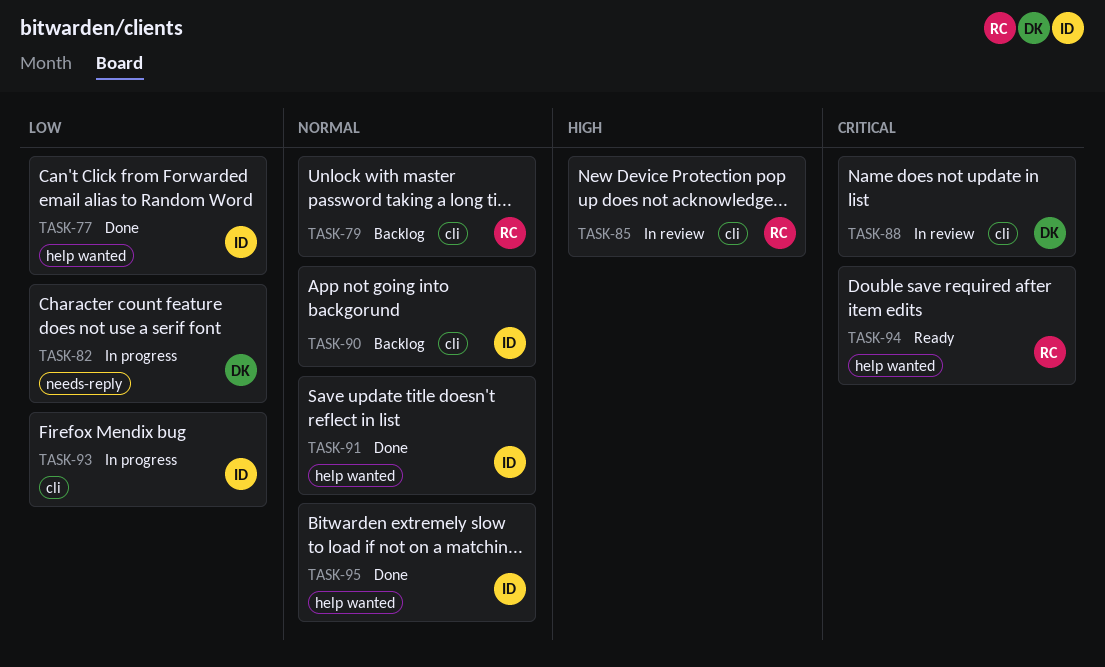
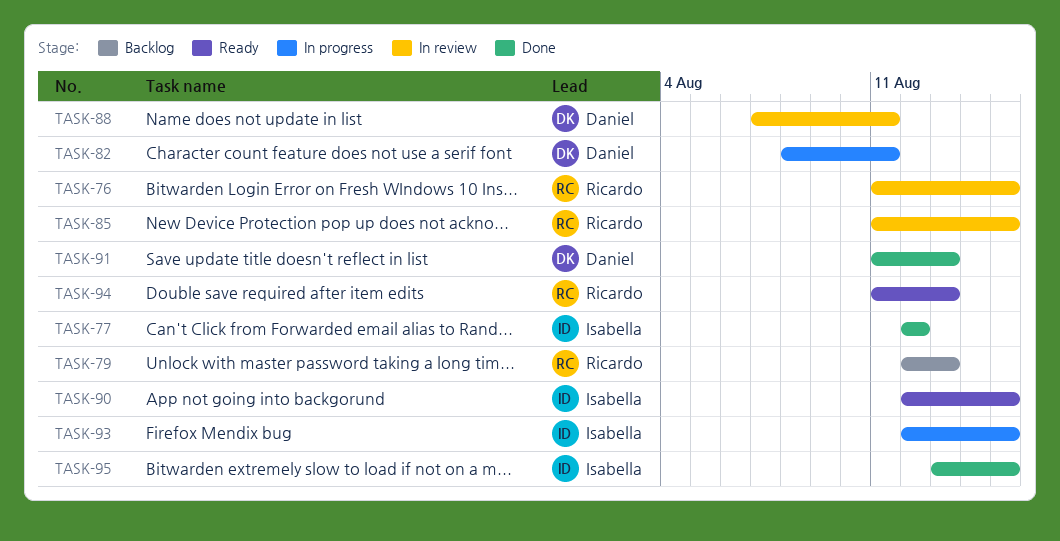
TASK-76: none -> present
TASK-90, status: Backlog -> Ready
TASK-91, owner: Isabella -> Daniel

